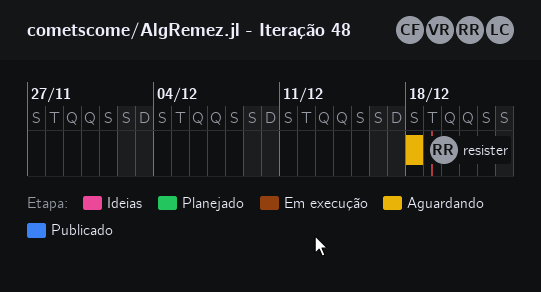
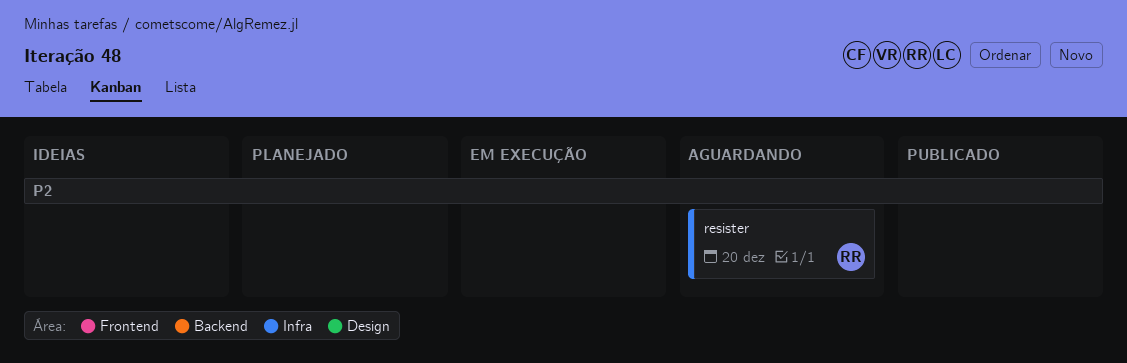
resister, due: Dec 18 -> Dec 20

